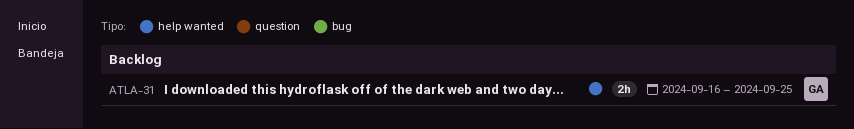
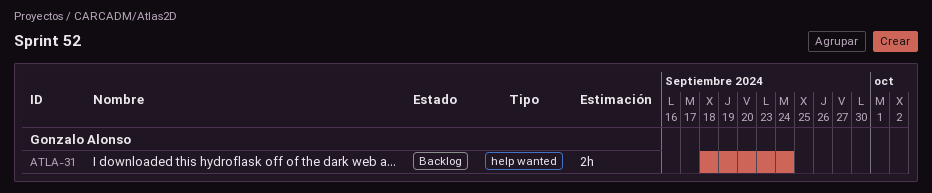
ATLA-31, start: Sep 16 -> Sep 18
ATLA-31, due: Sep 25 -> Sep 24

